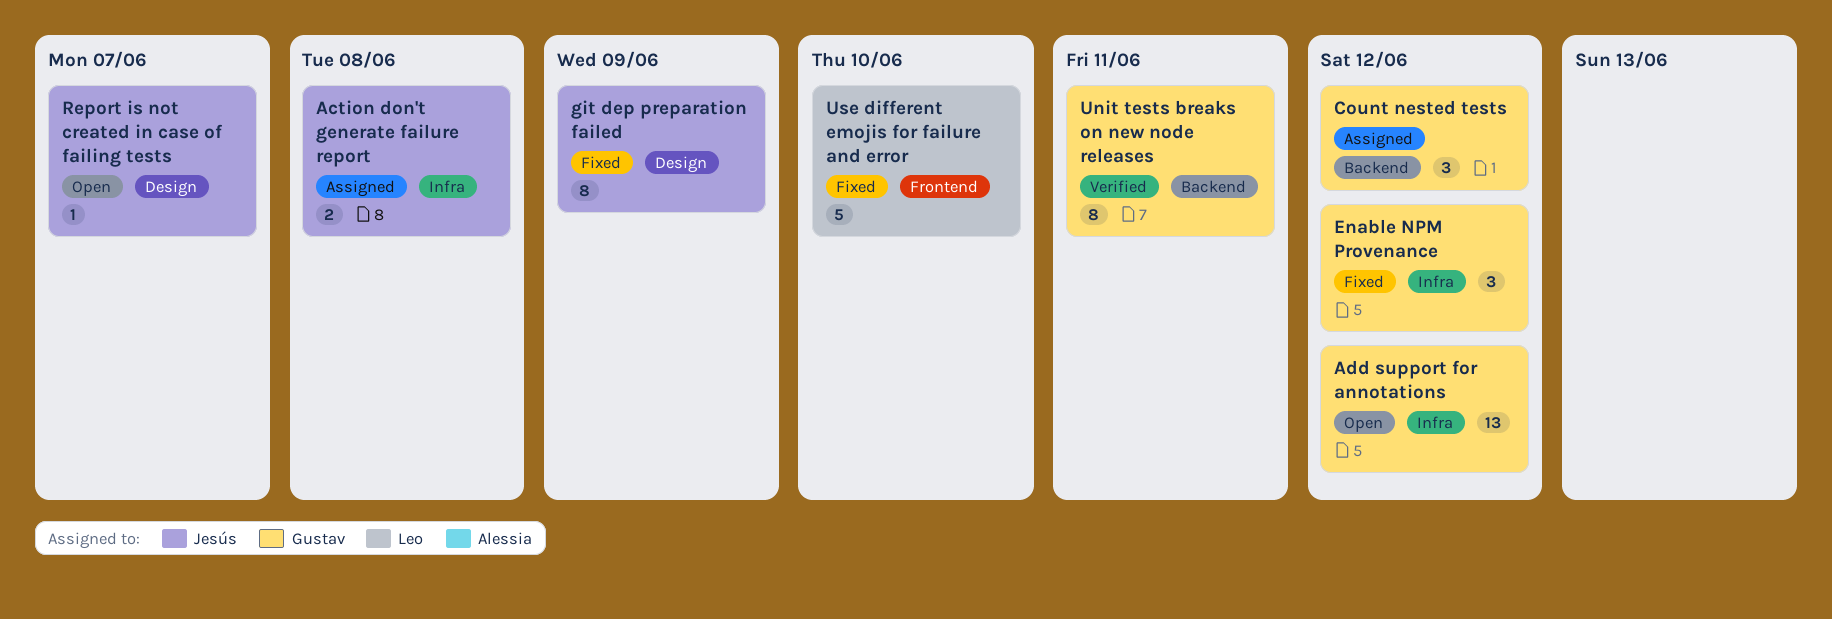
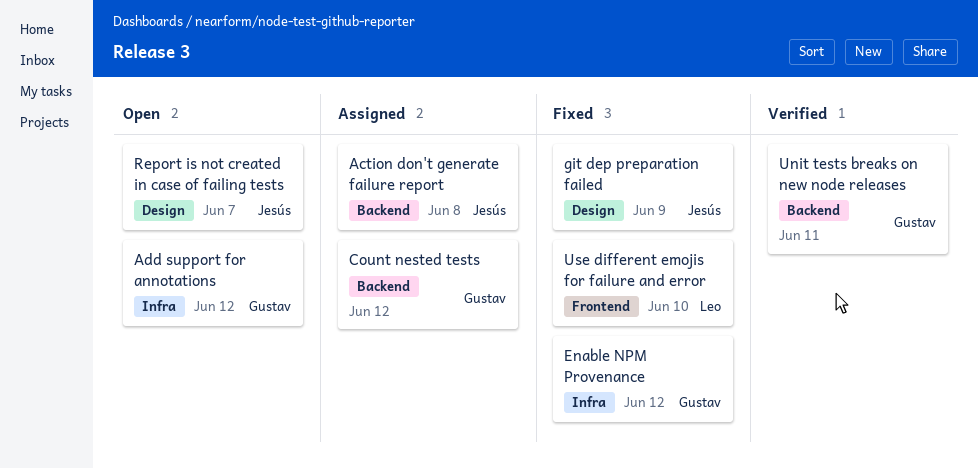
Action don't generate failure report, label: Infra -> Backend

